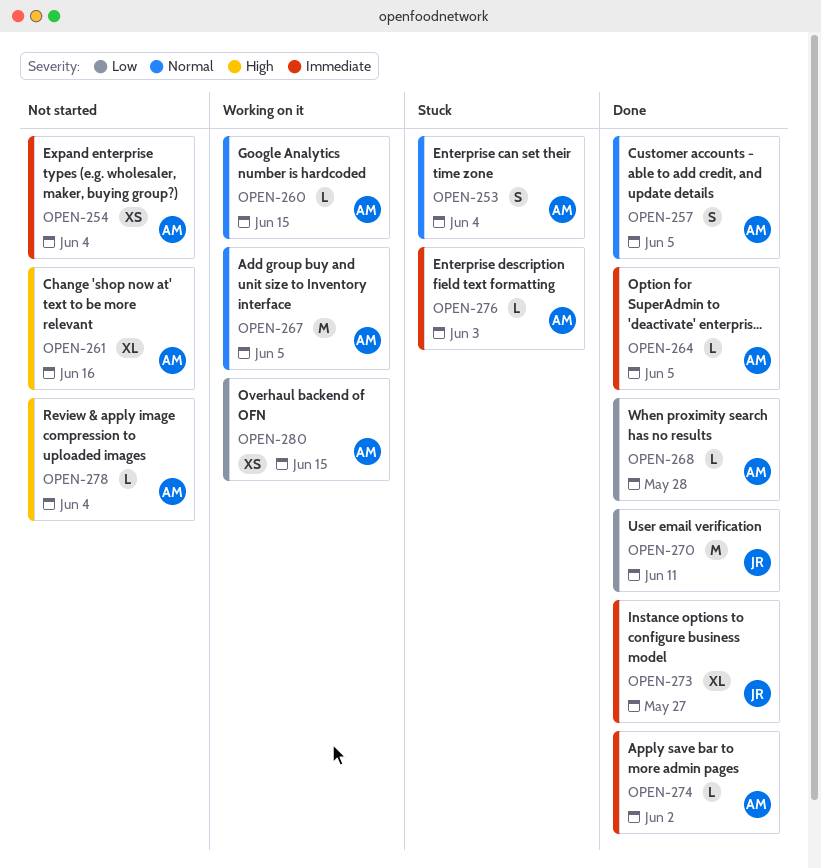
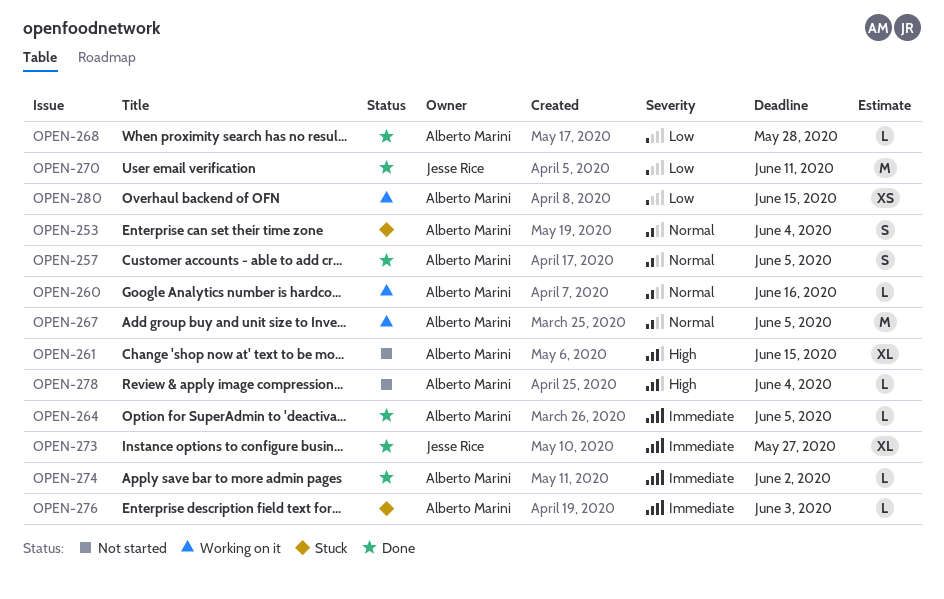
OPEN-254: present -> none
OPEN-260, due: Jun 15 -> Jun 16
OPEN-261, due: Jun 16 -> Jun 15

